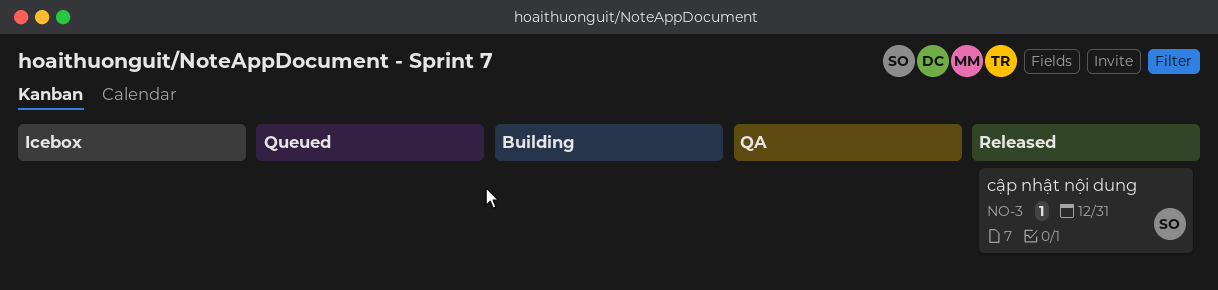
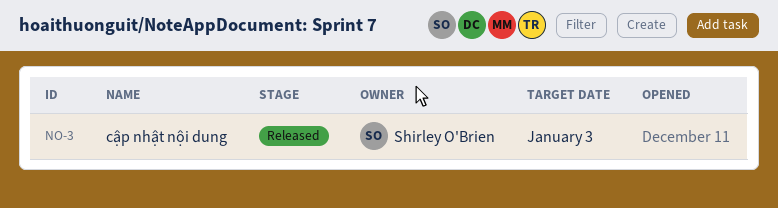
NO-3, due: Dec 31 -> Jan 3

